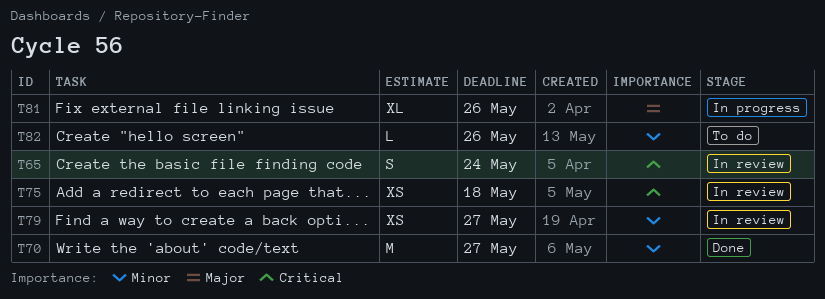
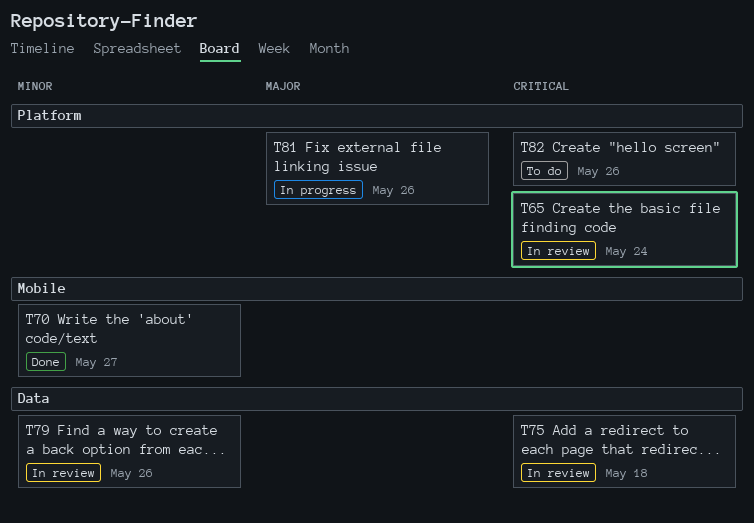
T79, due: May 27 -> May 26
T82, priority: Minor -> Critical

